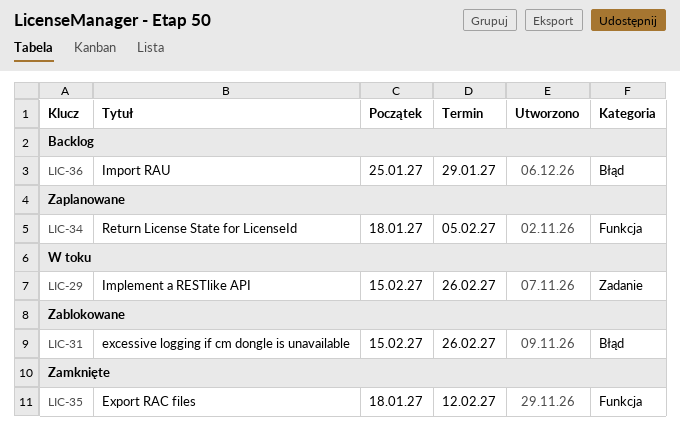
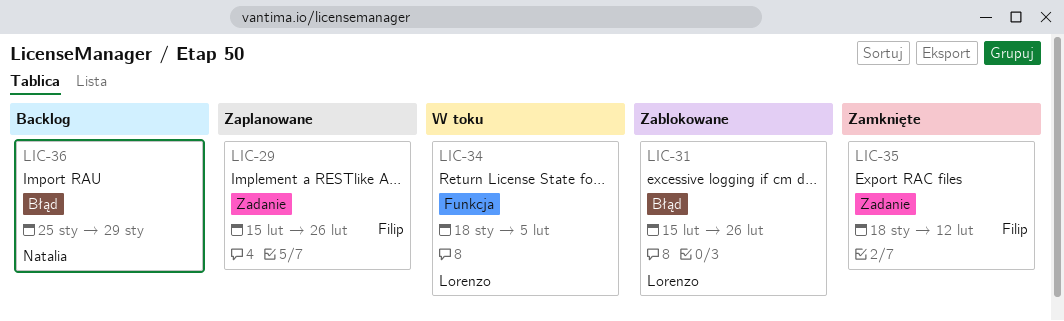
LIC-29, status: W toku -> Zaplanowane
LIC-34, status: Zaplanowane -> W toku
LIC-35, label: Funkcja -> Zadanie

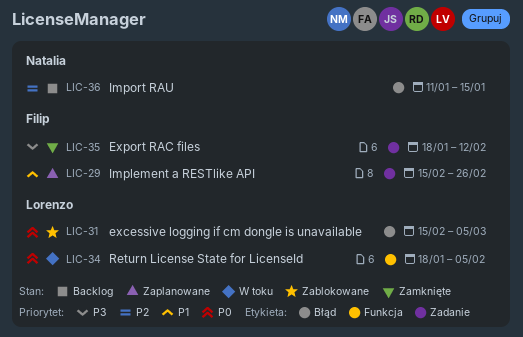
LIC-31, due: Feb 26 -> Mar 5
LIC-36, start: Jan 25 -> Jan 11
LIC-36, due: Jan 29 -> Jan 15

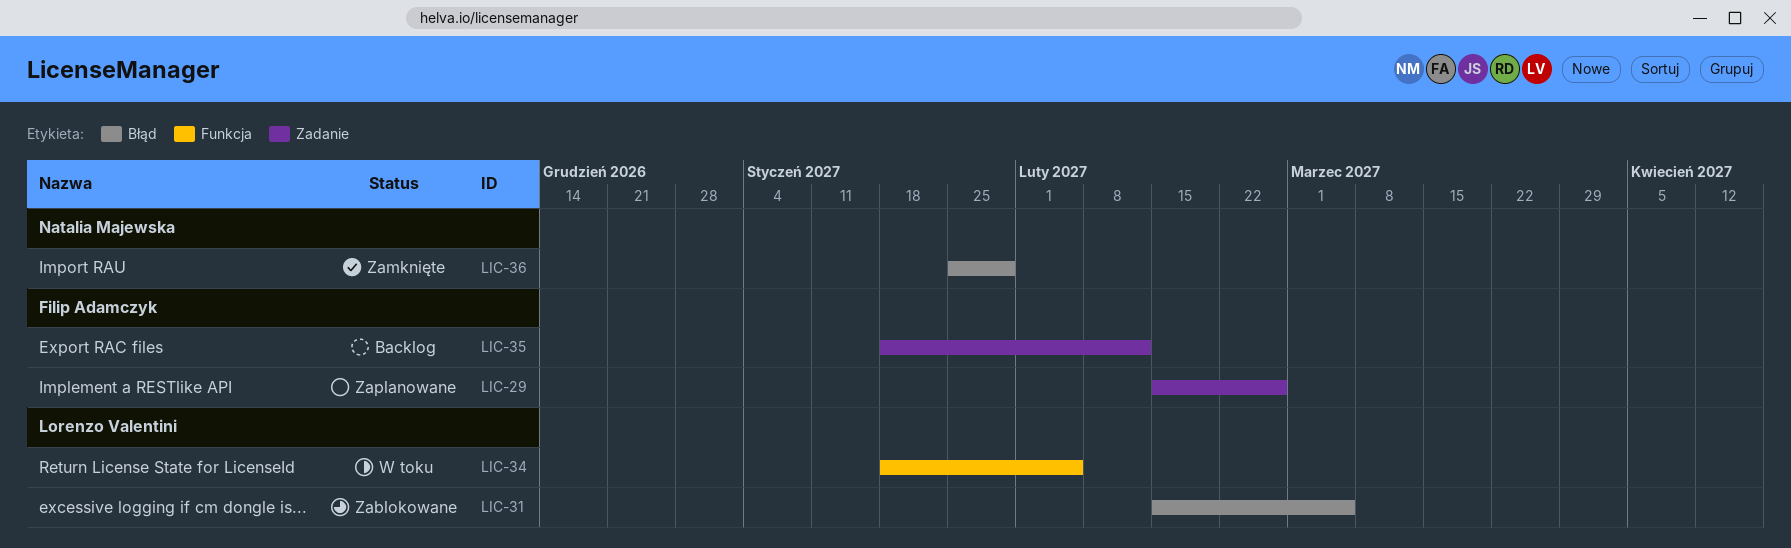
LIC-35, status: Zamknięte -> Backlog
LIC-36, status: Backlog -> Zamknięte
LIC-36, start: Jan 11 -> Jan 25
LIC-36, due: Jan 15 -> Jan 29

